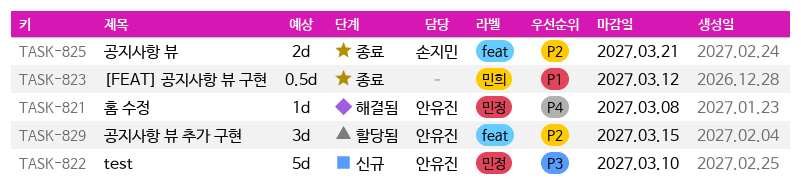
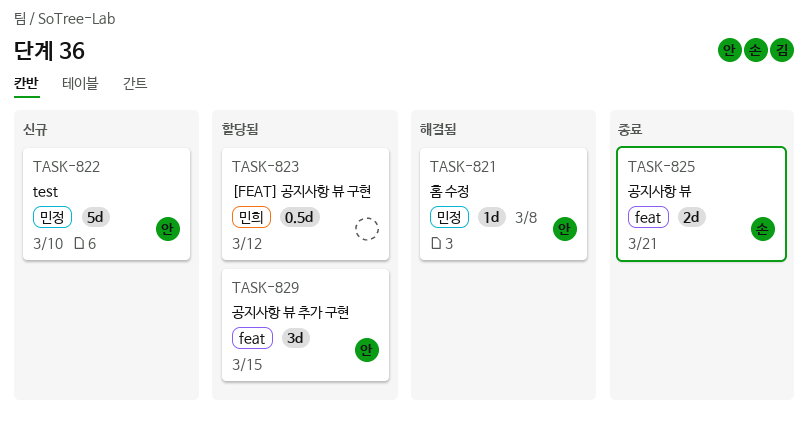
TASK-823, status: 종료 -> 할당됨

